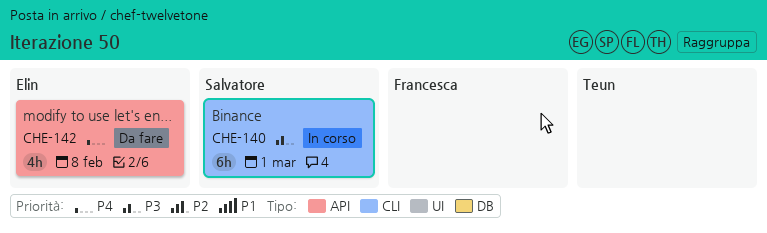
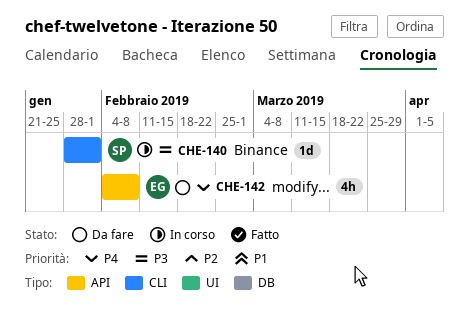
CHE-140, estimate: 6h -> 1d
CHE-140, due: Mar 1 -> Feb 1

